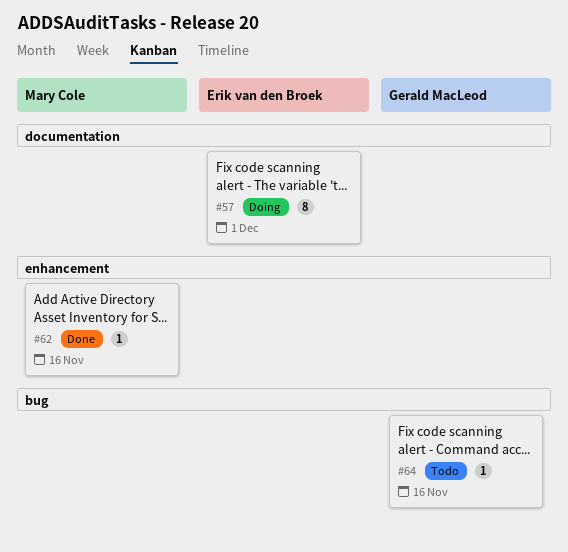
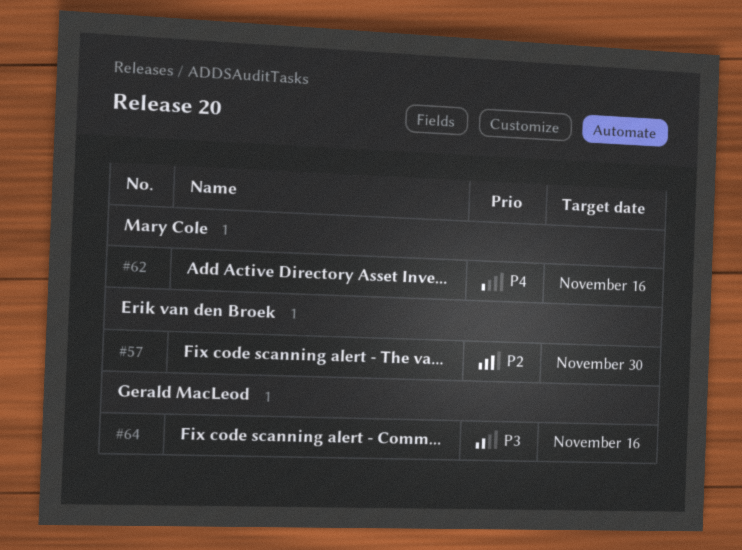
#57, due: Dec 1 -> Nov 30

